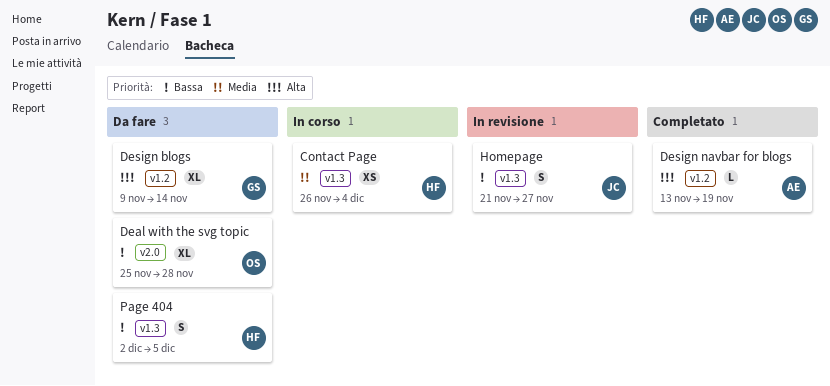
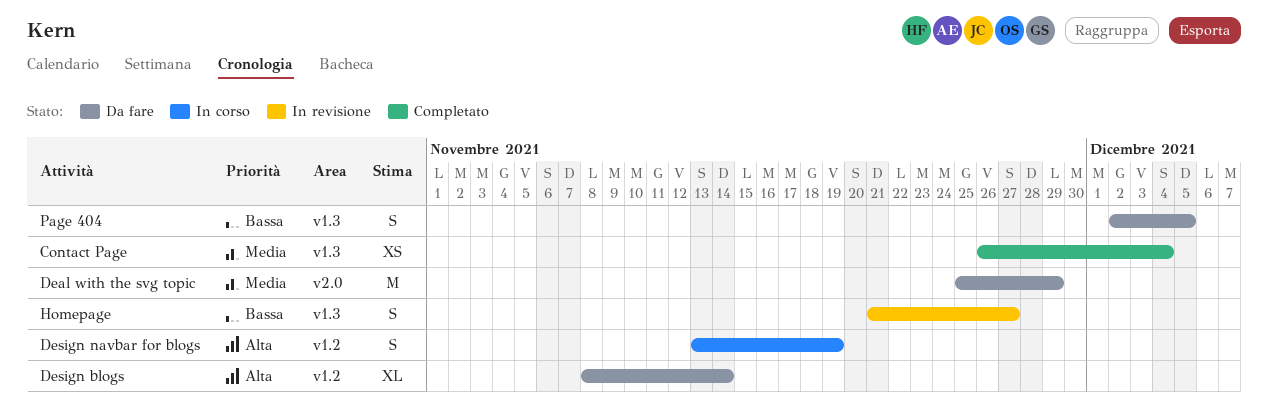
Contact Page, status: In corso -> Completato
Deal with the svg topic, priority: Bassa -> Media
Deal with the svg topic, estimate: XL -> M
Deal with the svg topic, due: Nov 28 -> Nov 29
Design blogs, start: Nov 9 -> Nov 8
Design navbar for blogs, status: Completato -> In corso
Design navbar for blogs, estimate: L -> S

